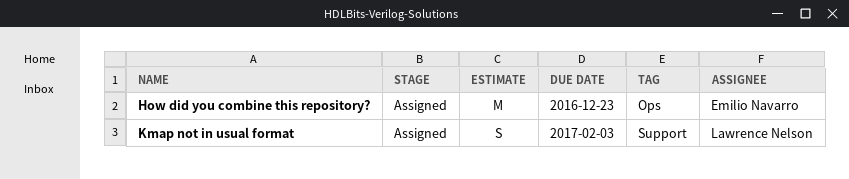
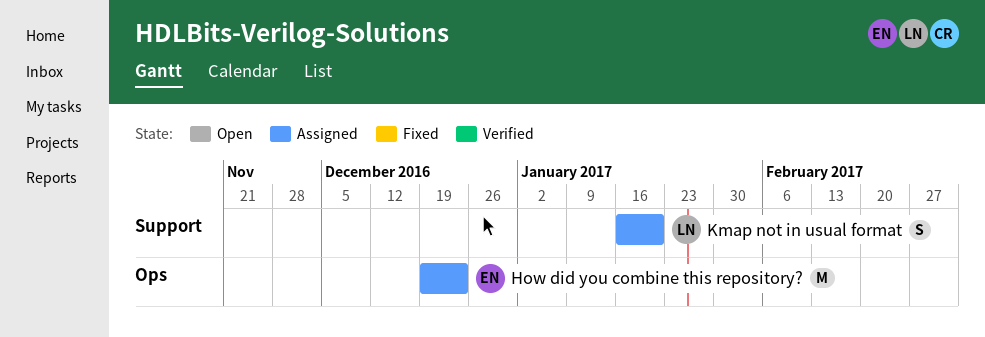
Kmap not in usual format, due: Feb 3 -> Jan 20

